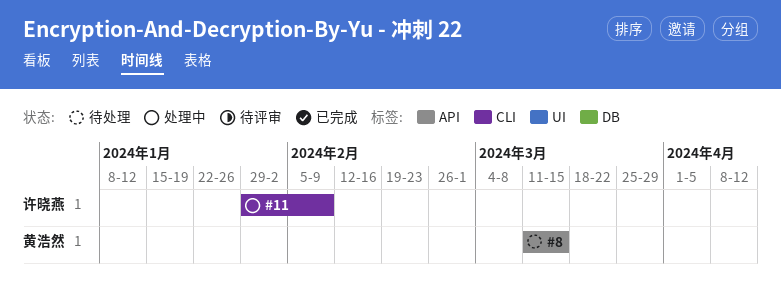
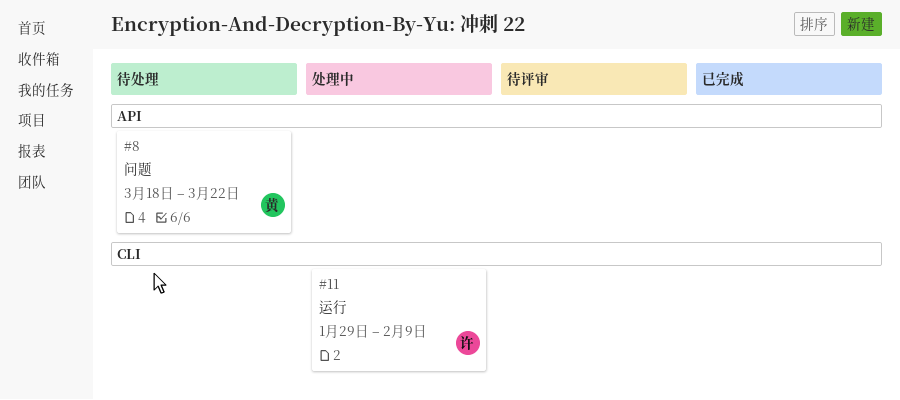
#8, start: Mar 11 -> Mar 18
#8, due: Mar 15 -> Mar 22

